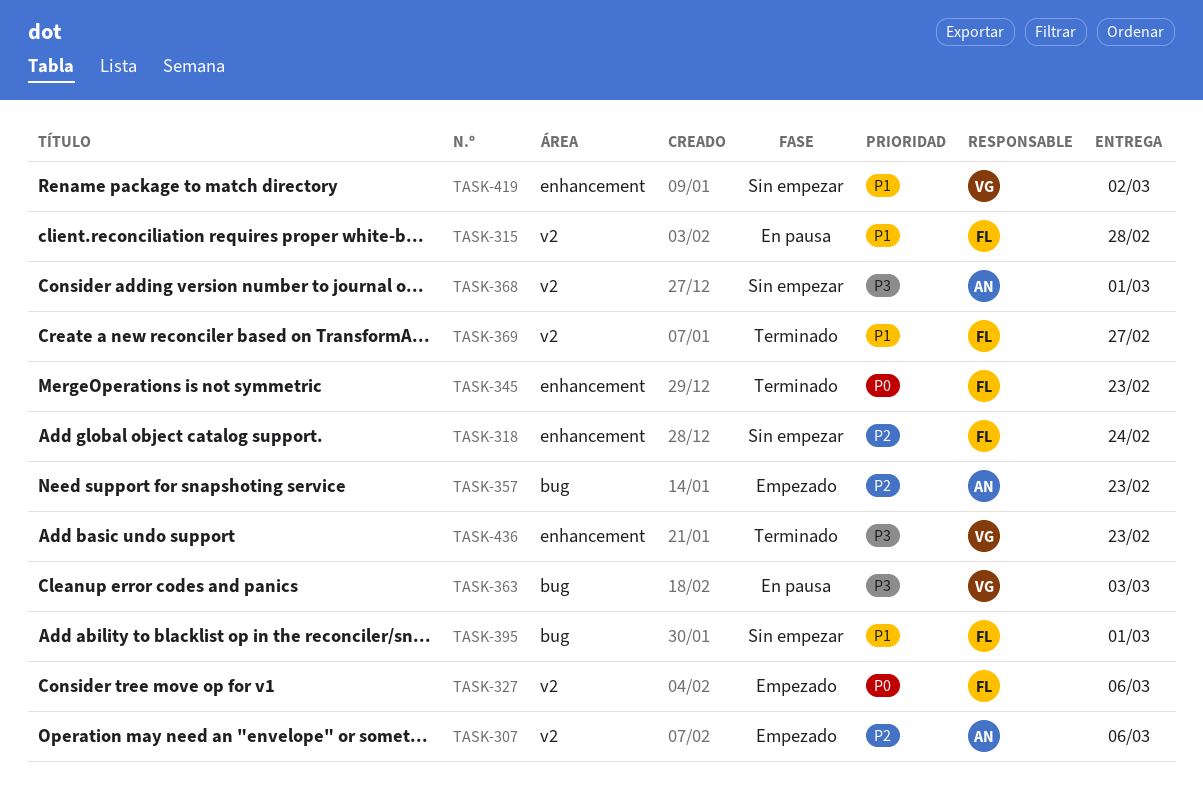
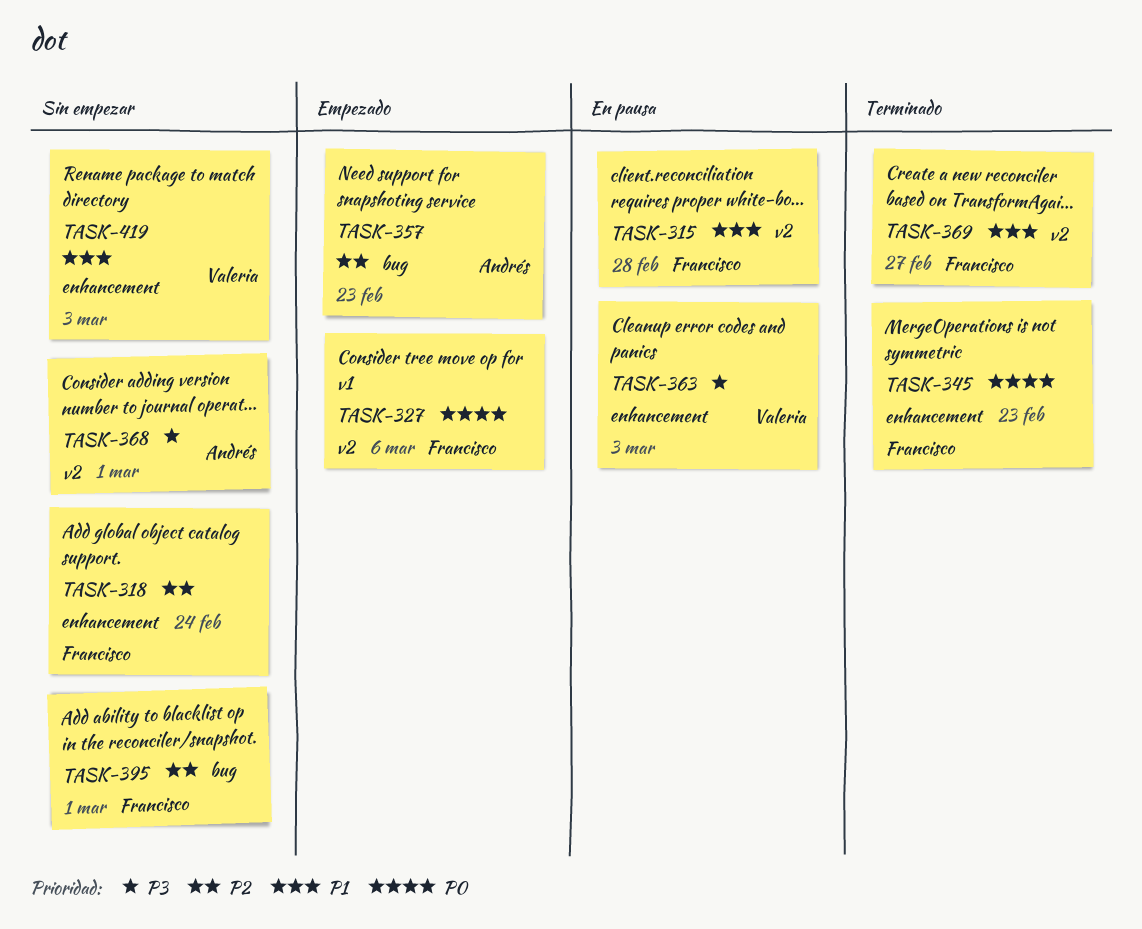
TASK-307: present -> none
TASK-363, label: bug -> enhancement
TASK-395, priority: P1 -> P2
TASK-419, due: Mar 2 -> Mar 3
TASK-436: present -> none

